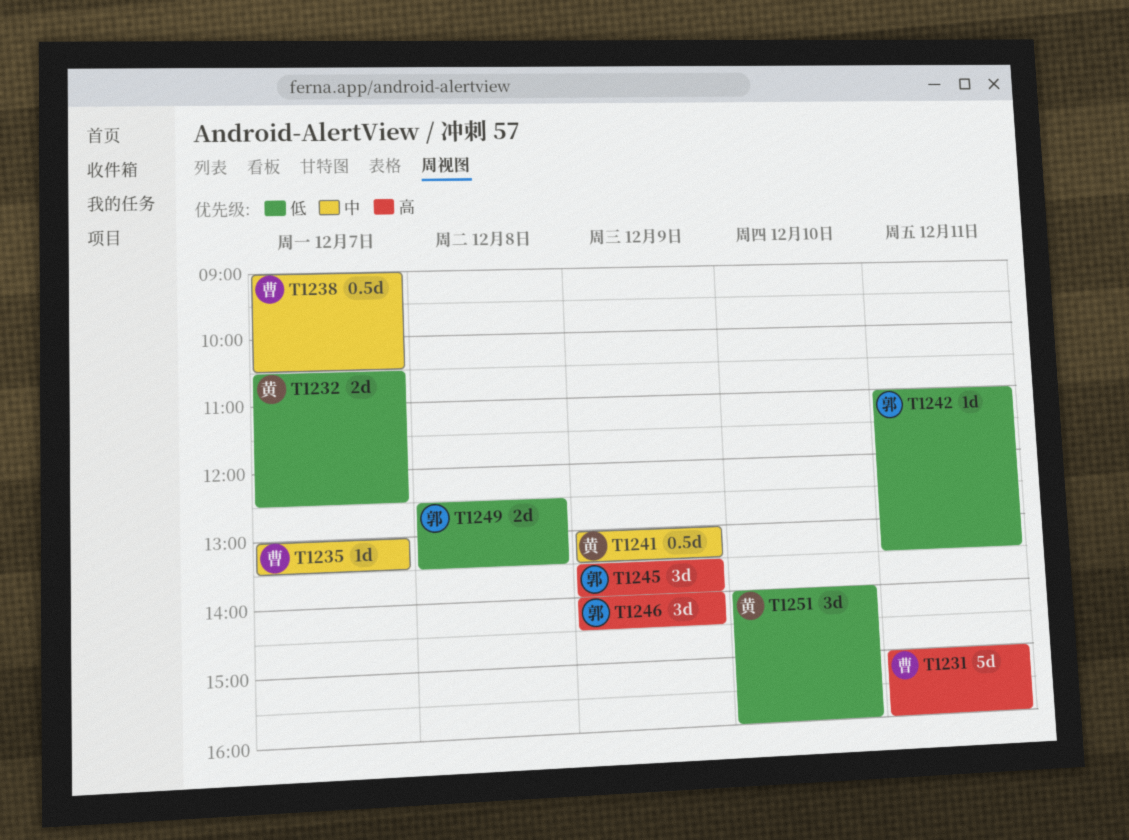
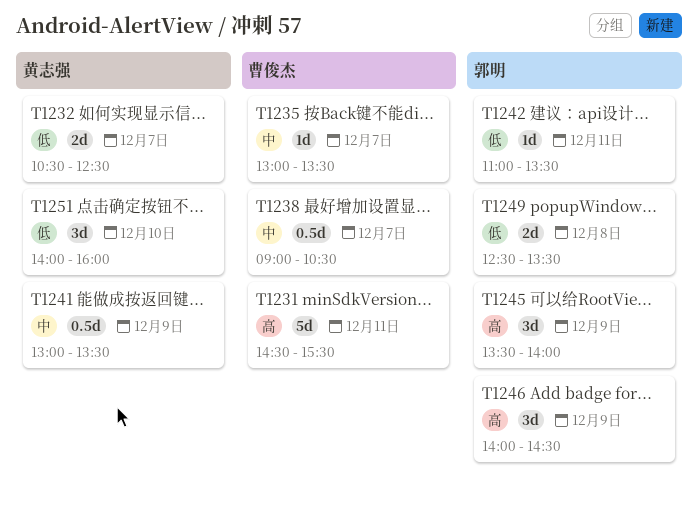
T1231, begins: 15:00 -> 14:30
T1231, ends: 16:00 -> 15:30

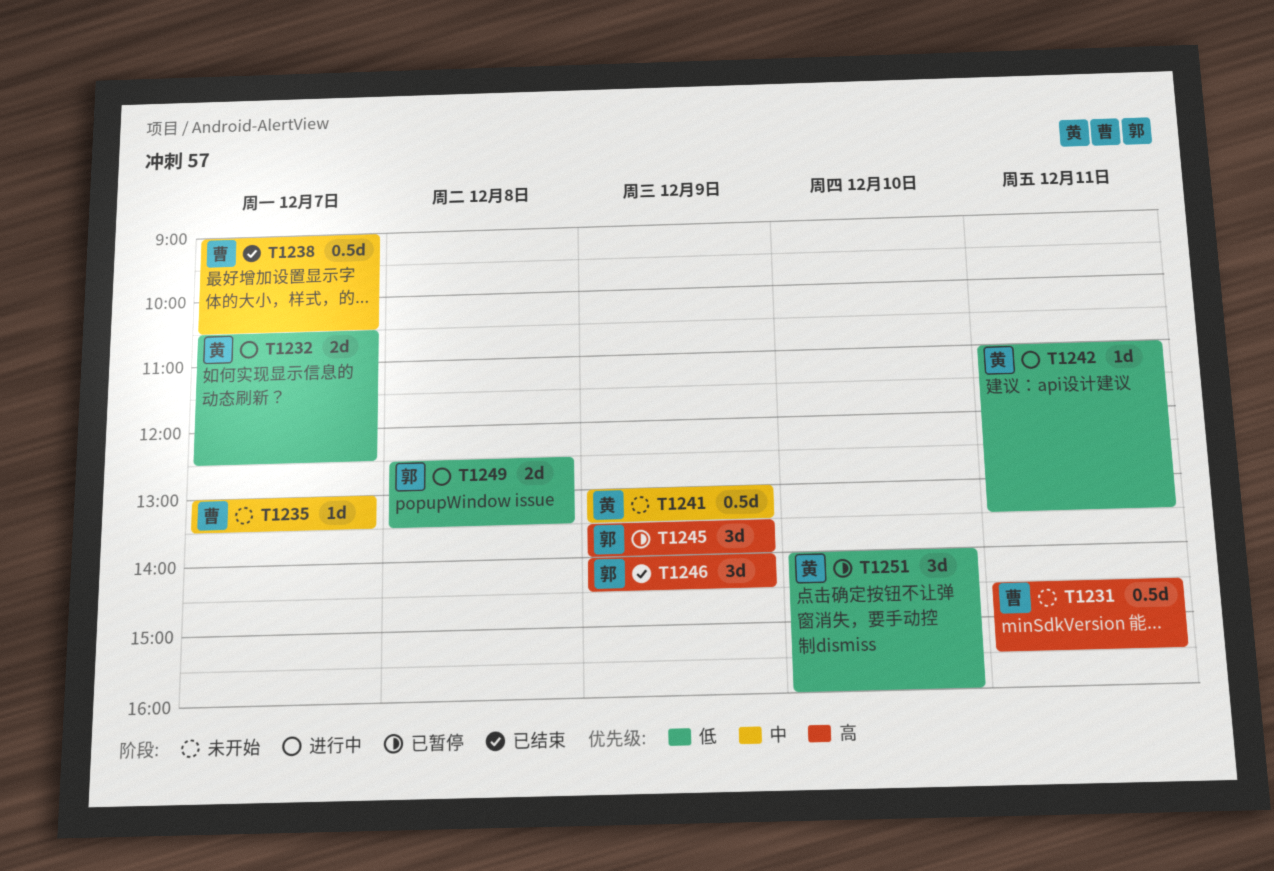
T1231, estimate: 5d -> 0.5d
T1242, owner: 郭明 -> 黄志强

